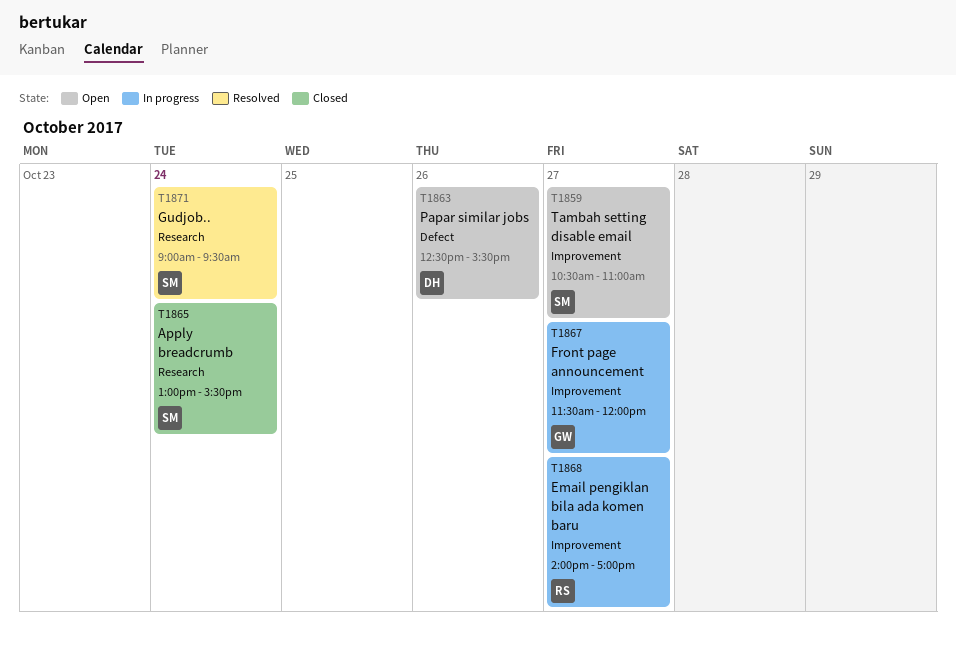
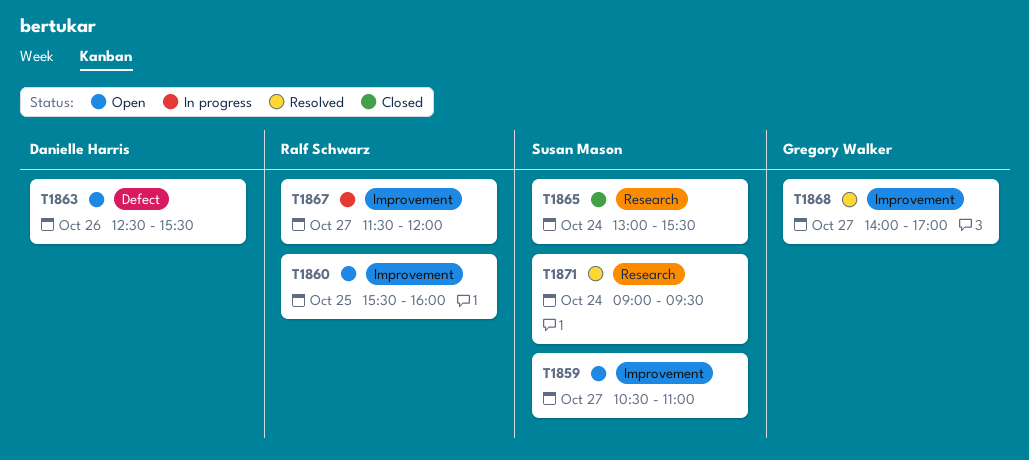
T1860: none -> present
T1867, owner: Gregory Walker -> Ralf Schwarz
T1868, status: In progress -> Resolved
T1868, owner: Ralf Schwarz -> Gregory Walker

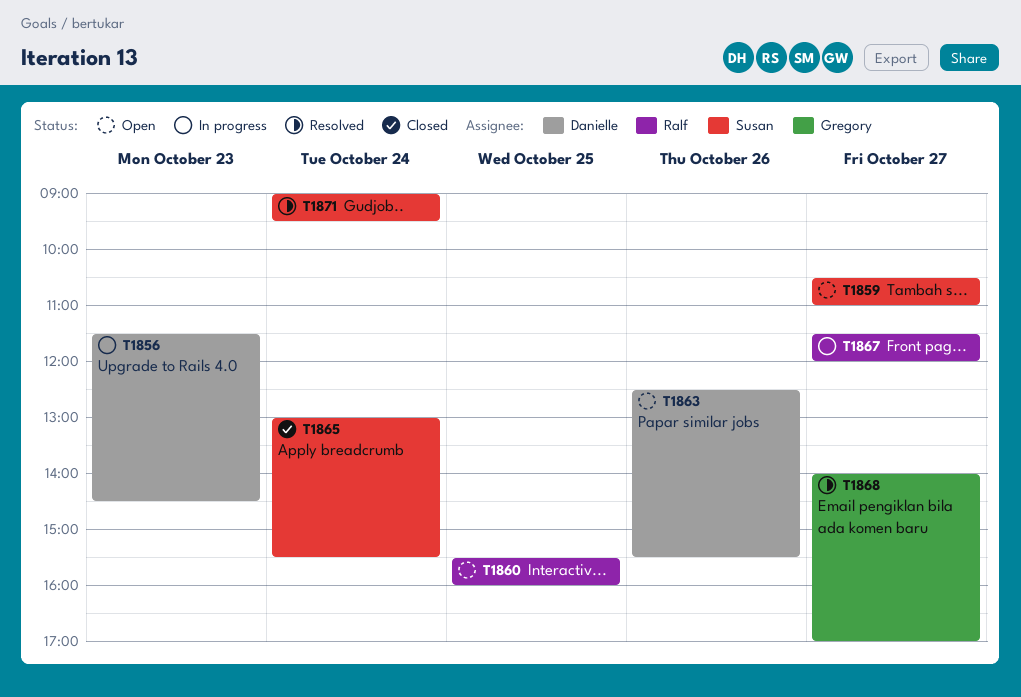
T1856: none -> present

